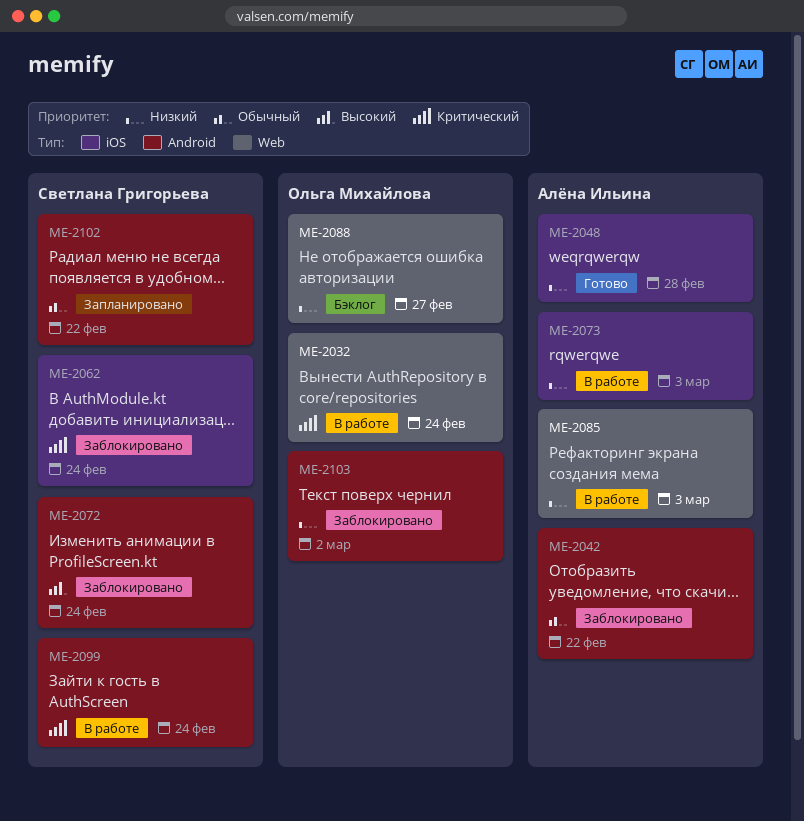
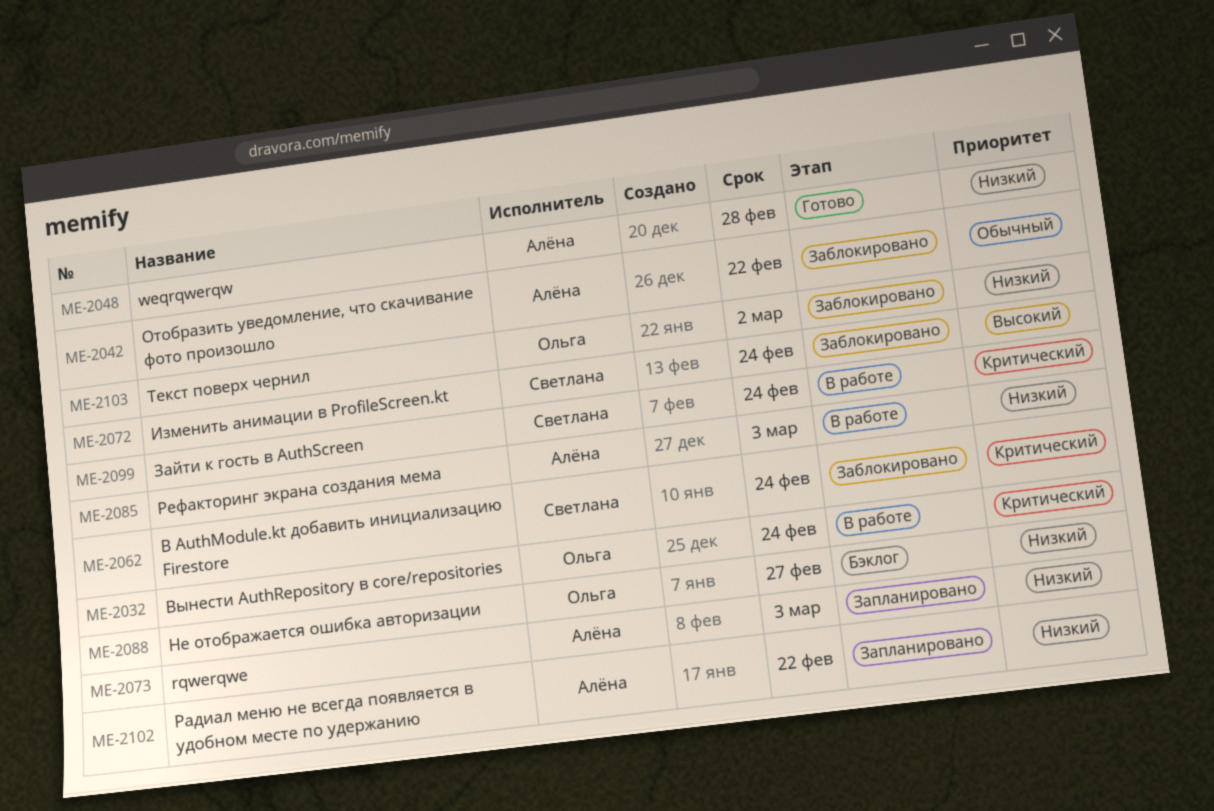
ME-2073, status: В работе -> Запланировано
ME-2102, owner: Светлана Григорьева -> Алёна Ильина
ME-2102, priority: Обычный -> Низкий

